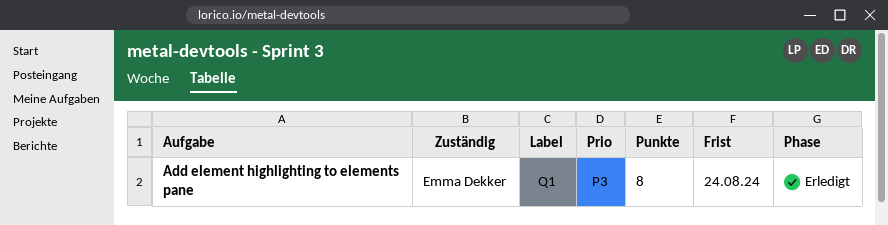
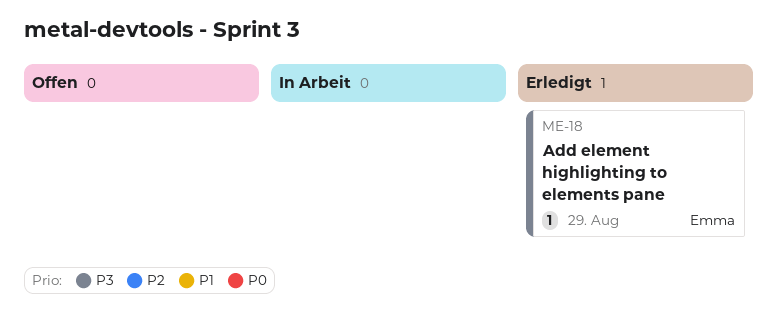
Add element highlighting to elements pane, estimate: 8 -> 1
Add element highlighting to elements pane, due: Aug 24 -> Aug 29

